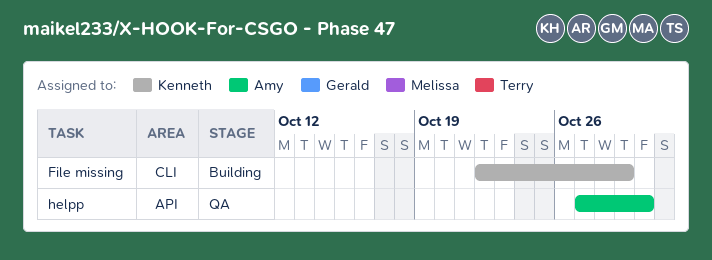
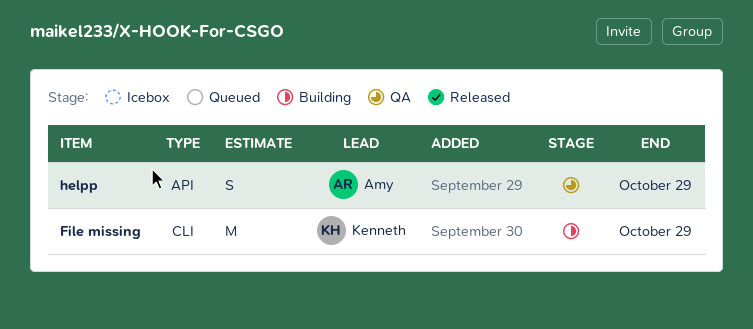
helpp, due: Oct 30 -> Oct 29

